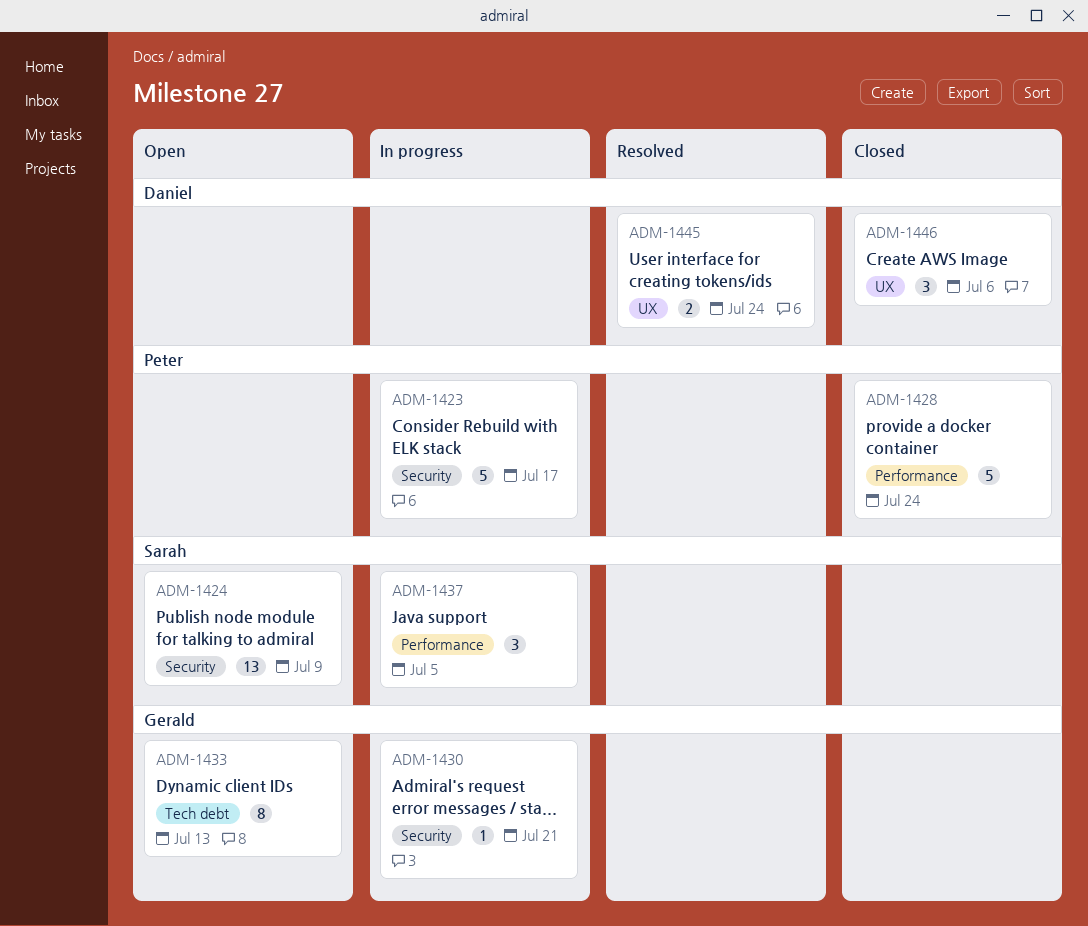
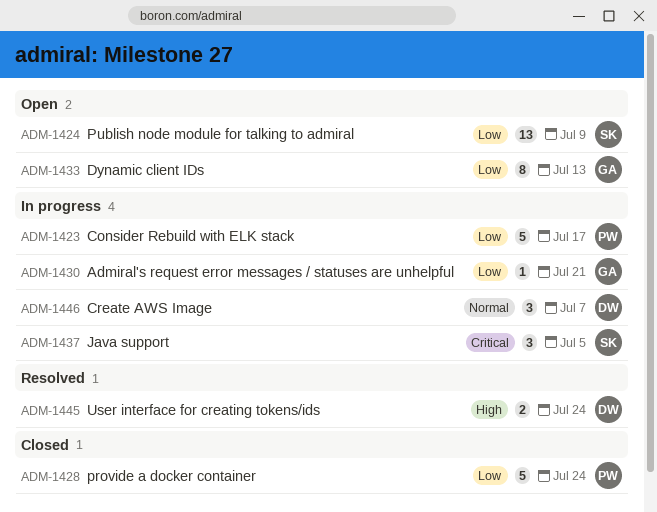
ADM-1446, status: Closed -> In progress
ADM-1446, due: Jul 6 -> Jul 7

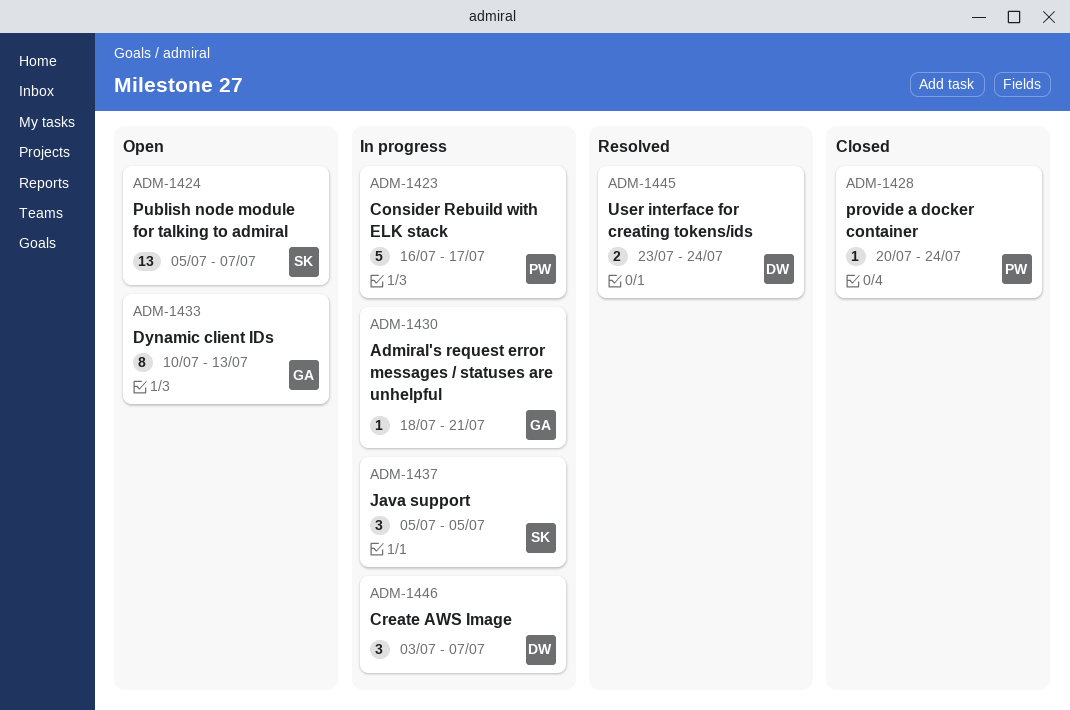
ADM-1424, due: Jul 9 -> Jul 7
ADM-1428, estimate: 5 -> 1

